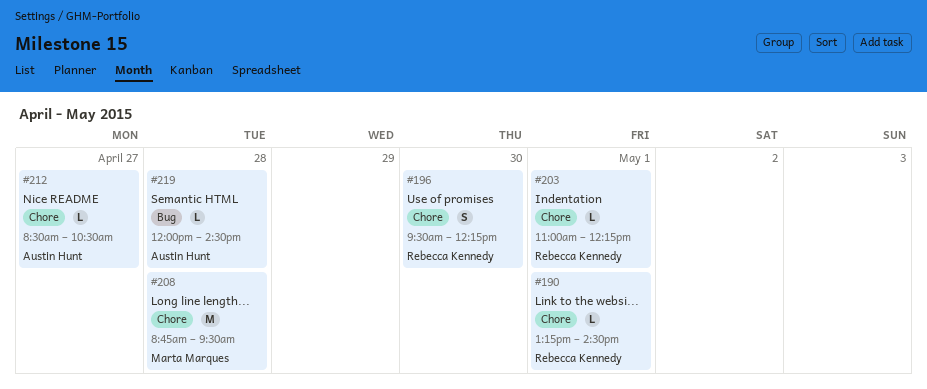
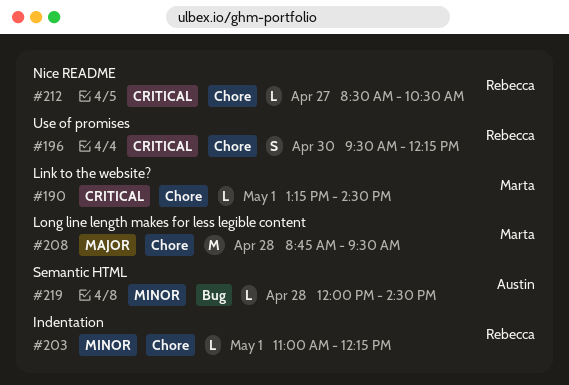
#190, owner: Rebecca Kennedy -> Marta Marques
#212, owner: Austin Hunt -> Rebecca Kennedy

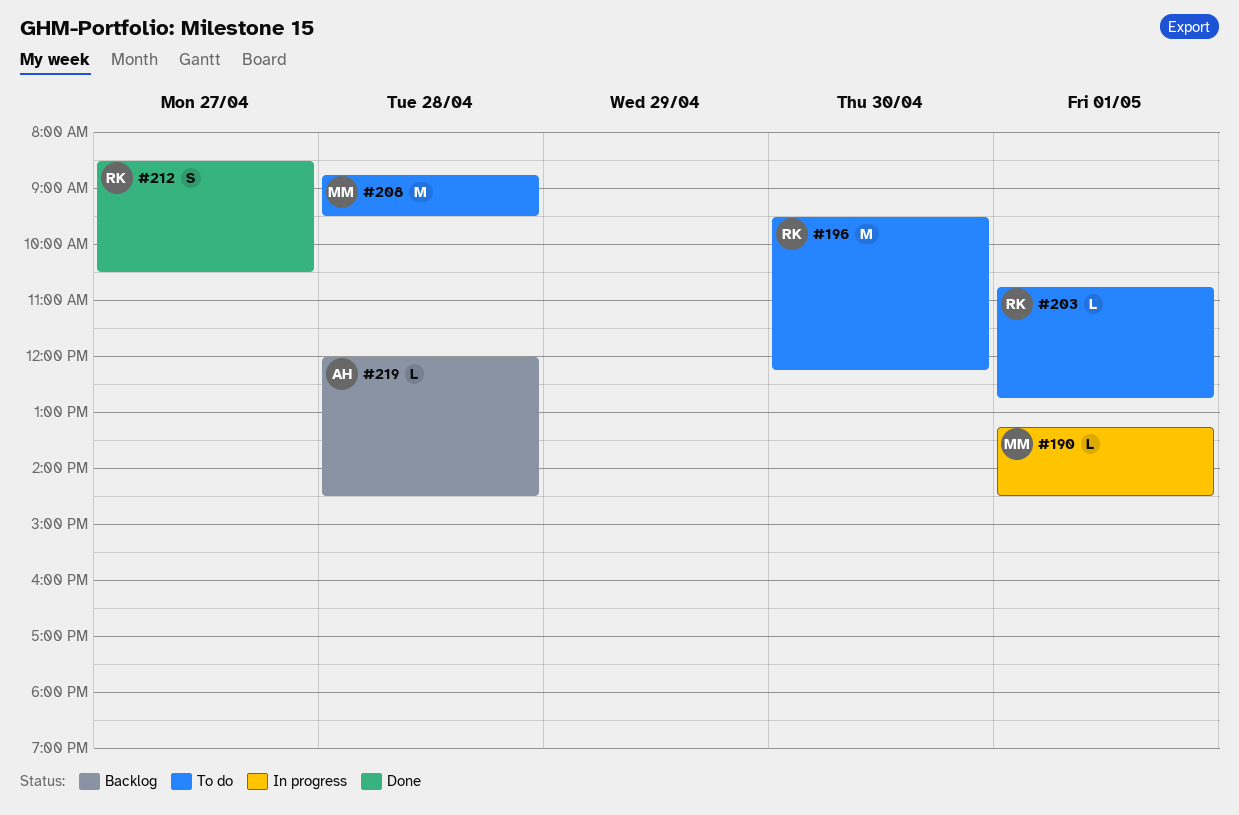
#196, estimate: S -> M
#203, begins: 11:00 -> 10:45
#203, ends: 12:15 -> 12:45
#212, estimate: L -> S

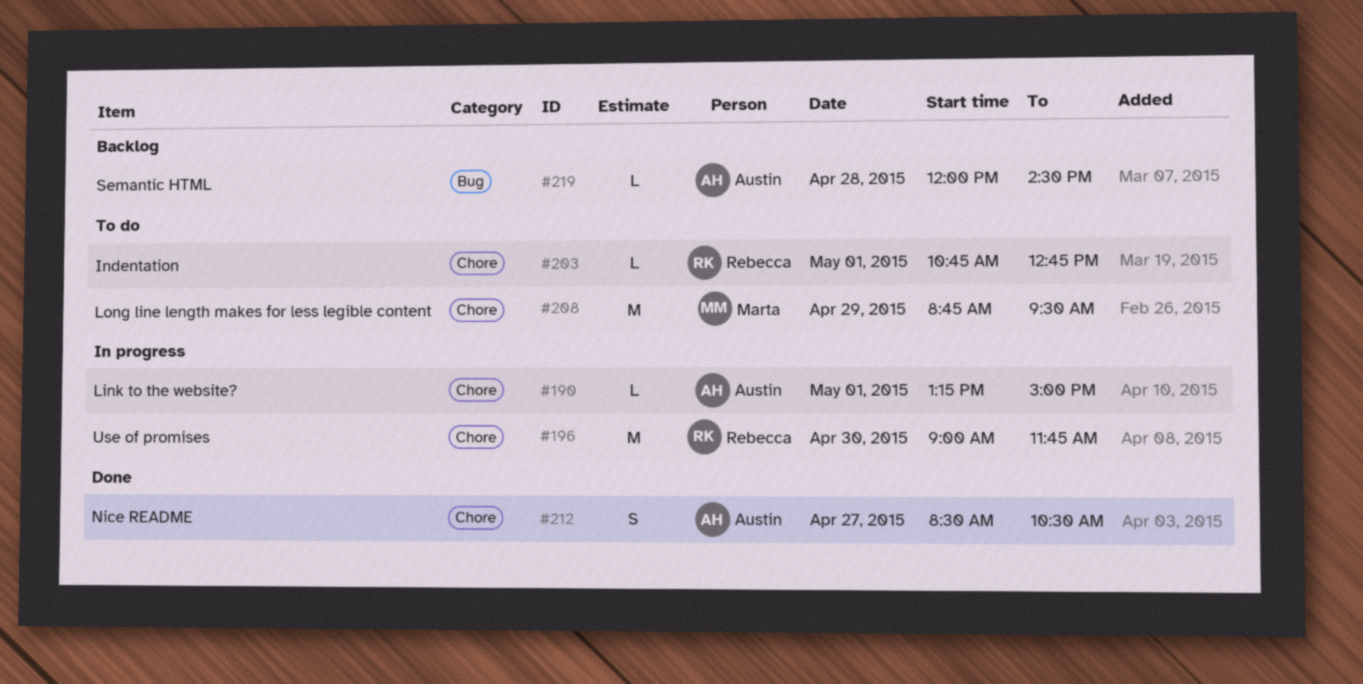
#190, owner: Marta -> Austin
#190, ends: 14:30 -> 15:00
#196, status: To do -> In progress
#196, begins: 09:30 -> 09:00
#196, ends: 12:15 -> 11:45
#208, day: Apr 28 -> Apr 29
#212, owner: Rebecca -> Austin

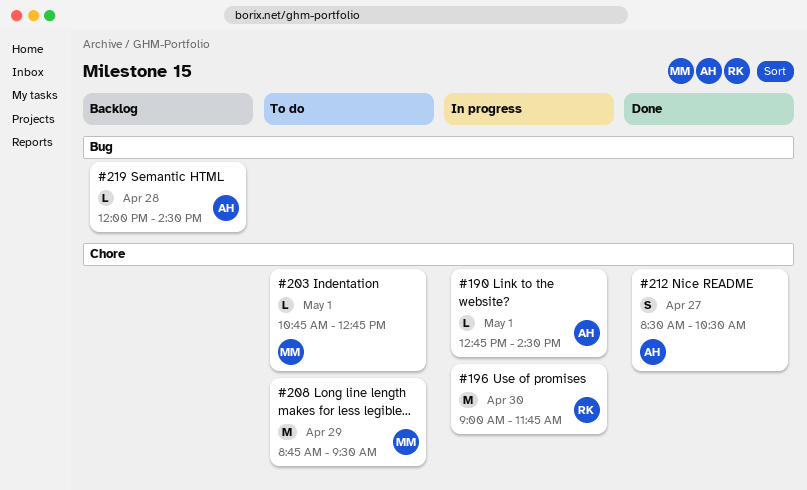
#190, begins: 13:15 -> 12:45
#190, ends: 15:00 -> 14:30
#203, owner: Rebecca -> Marta

